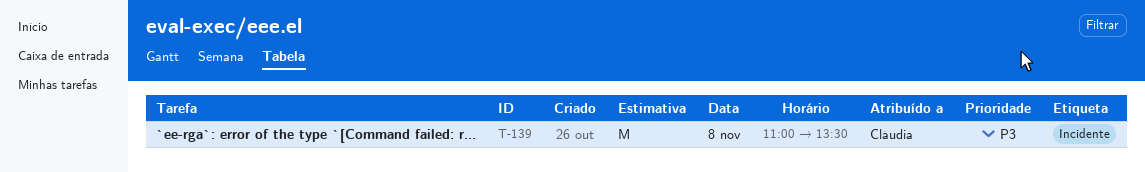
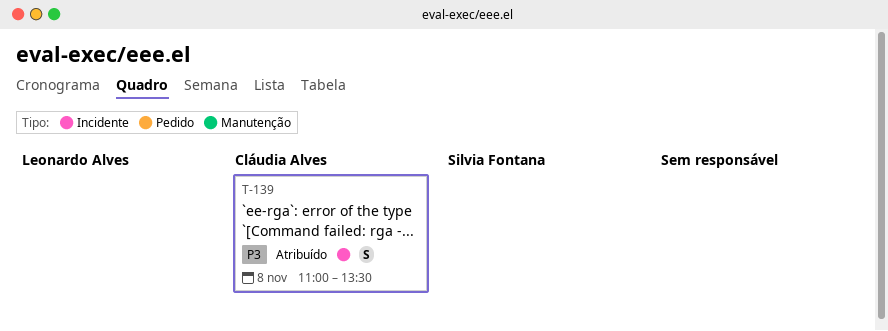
T-139, estimate: M -> S

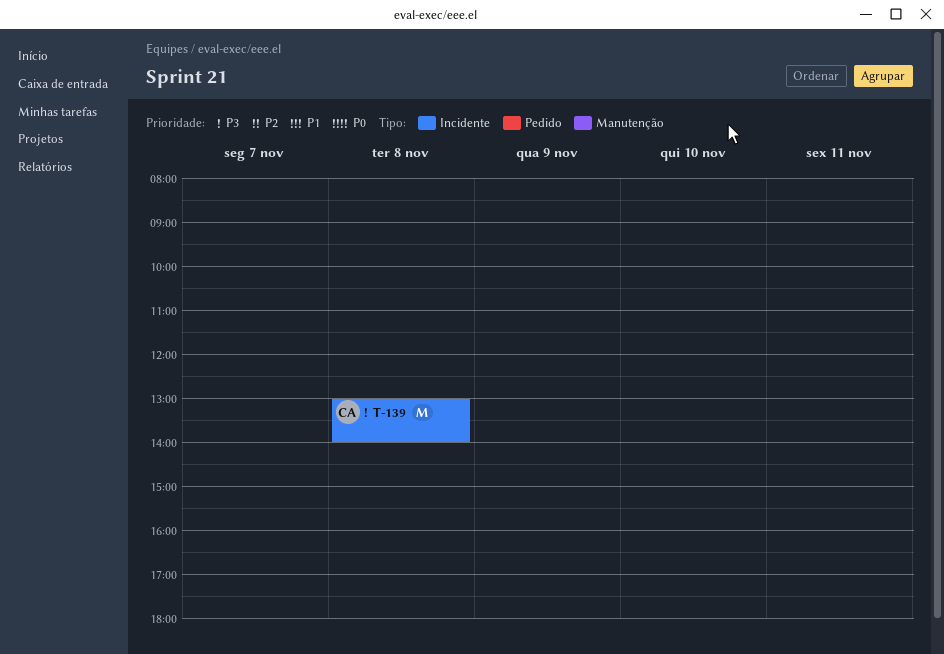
T-139, estimate: S -> M
T-139, begins: 11:00 -> 13:00
T-139, ends: 13:30 -> 14:00

